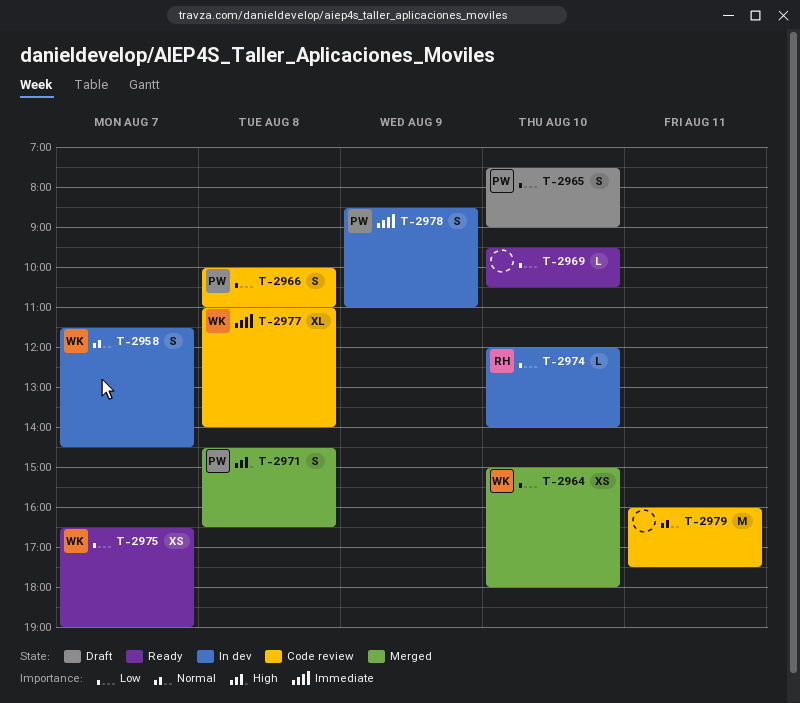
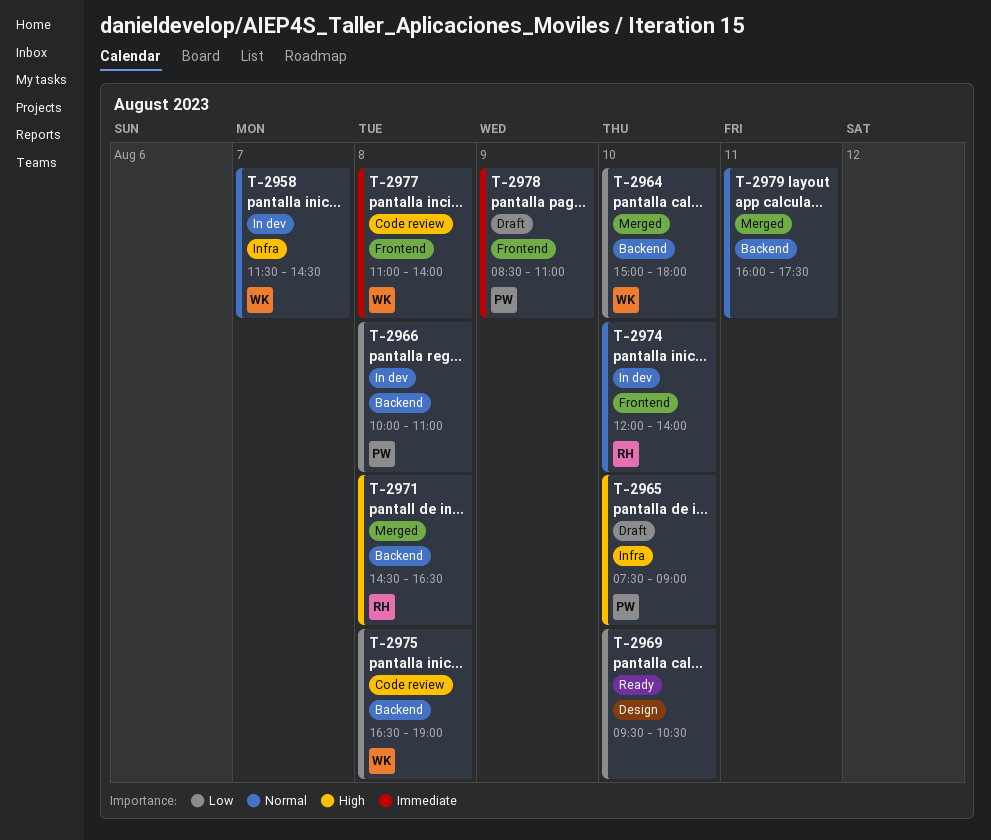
T-2965, priority: Low -> High
T-2966, status: Code review -> In dev
T-2971, owner: PW -> RH
T-2974, priority: Low -> Normal
T-2975, status: Ready -> Code review
T-2975, day: Aug 7 -> Aug 8
T-2978, status: In dev -> Draft
T-2979, status: Code review -> Merged

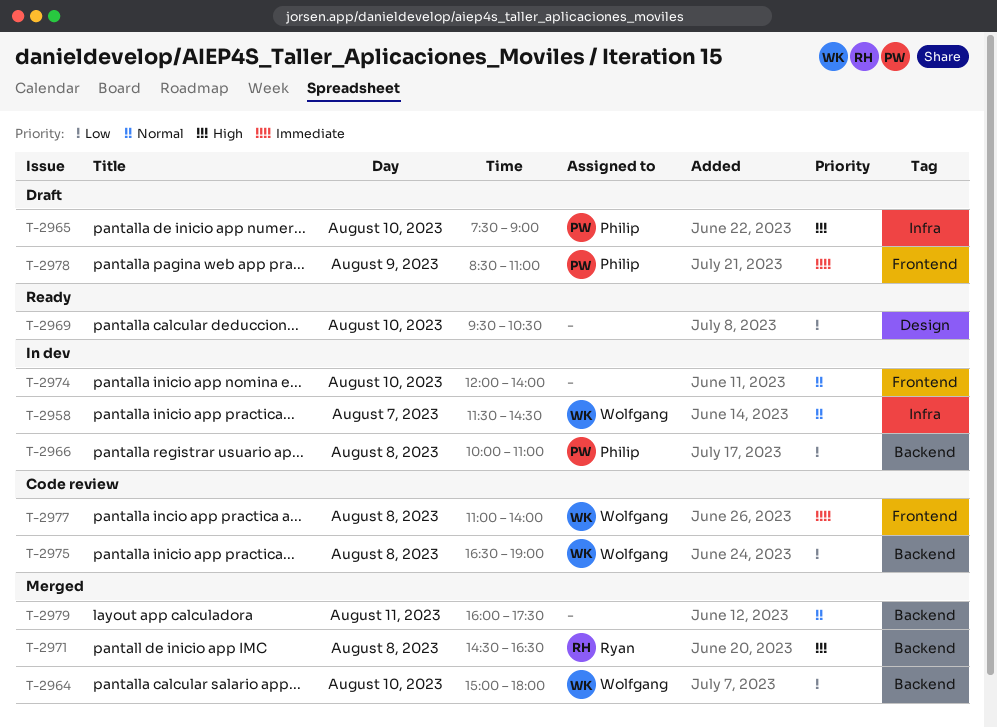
T-2974, owner: Ryan -> none

